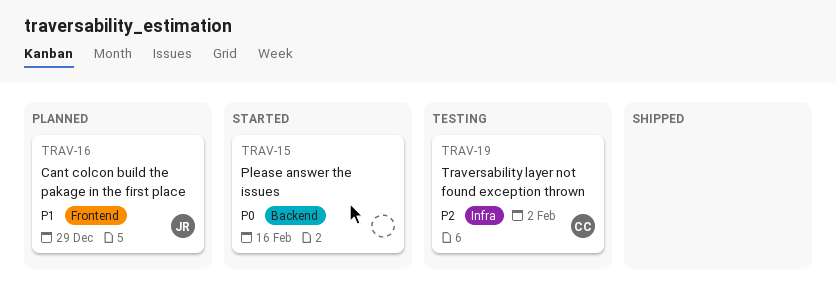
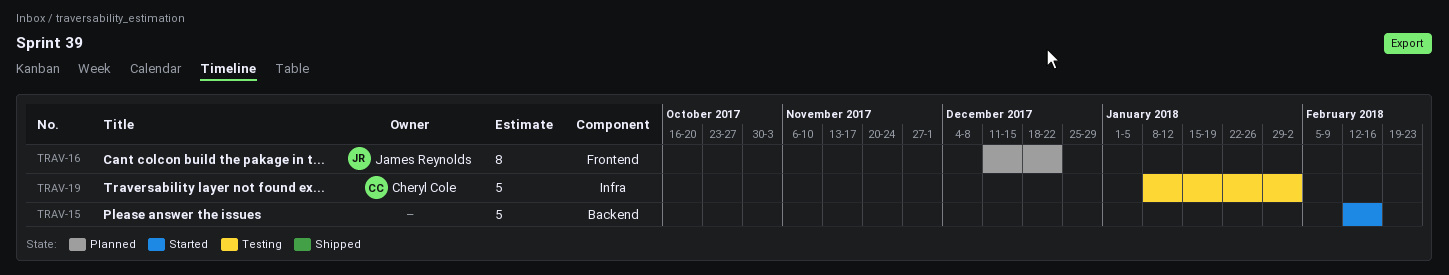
TRAV-16, due: Dec 29 -> Dec 22

